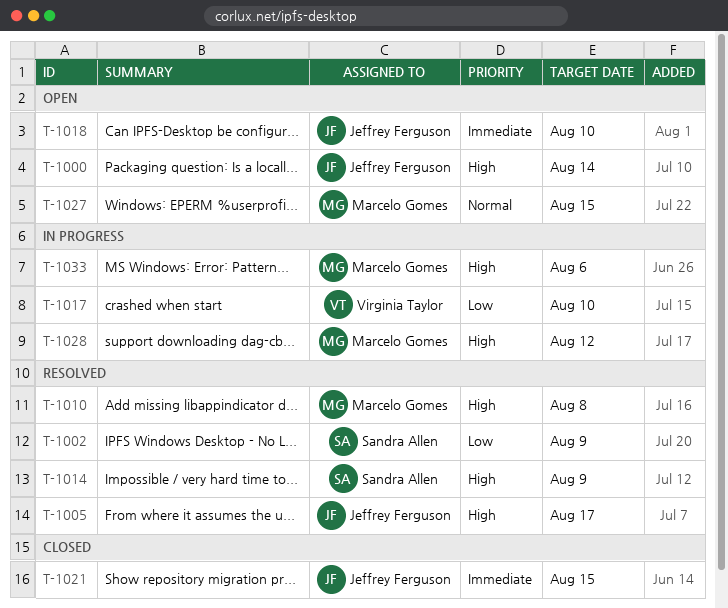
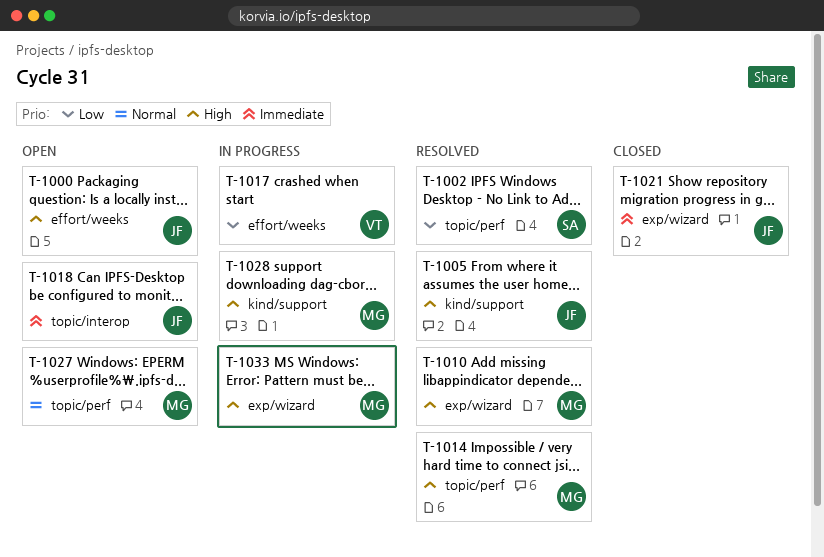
T-1014, owner: Sandra Allen -> Marcelo Gomes

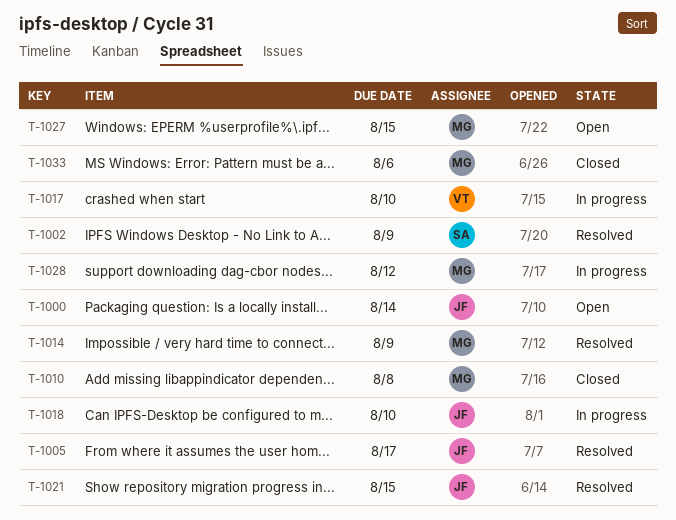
T-1010, status: Resolved -> Closed
T-1018, status: Open -> In progress
T-1021, status: Closed -> Resolved
T-1033, status: In progress -> Closed

